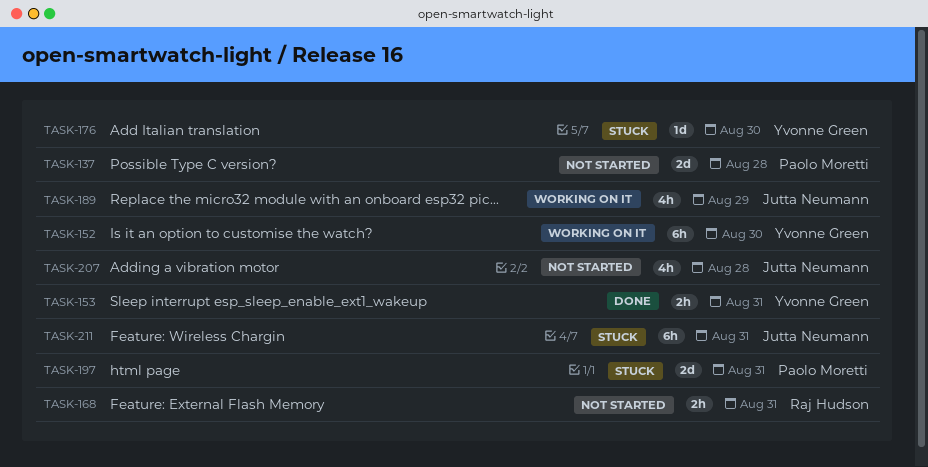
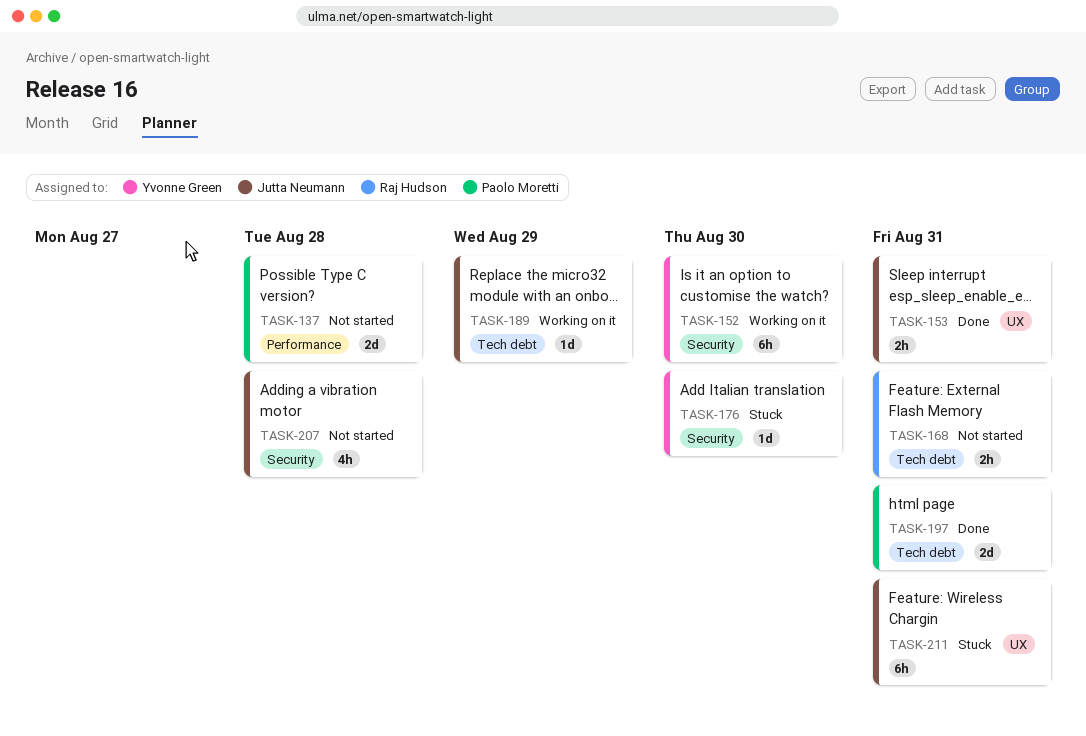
TASK-153, owner: Yvonne Green -> Jutta Neumann
TASK-189, estimate: 4h -> 1d
TASK-197, status: Stuck -> Done

